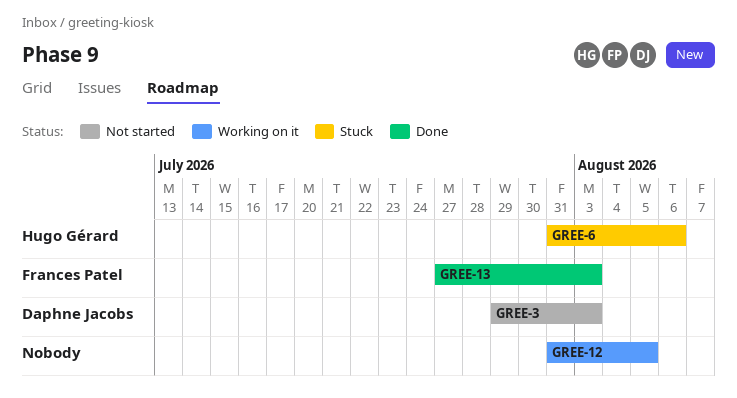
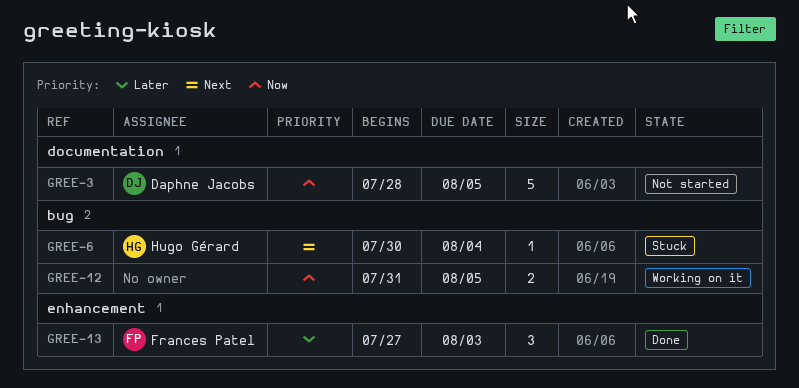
GREE-3, start: Jul 29 -> Jul 28
GREE-3, due: Aug 3 -> Aug 5
GREE-6, start: Jul 31 -> Jul 30
GREE-6, due: Aug 6 -> Aug 4

